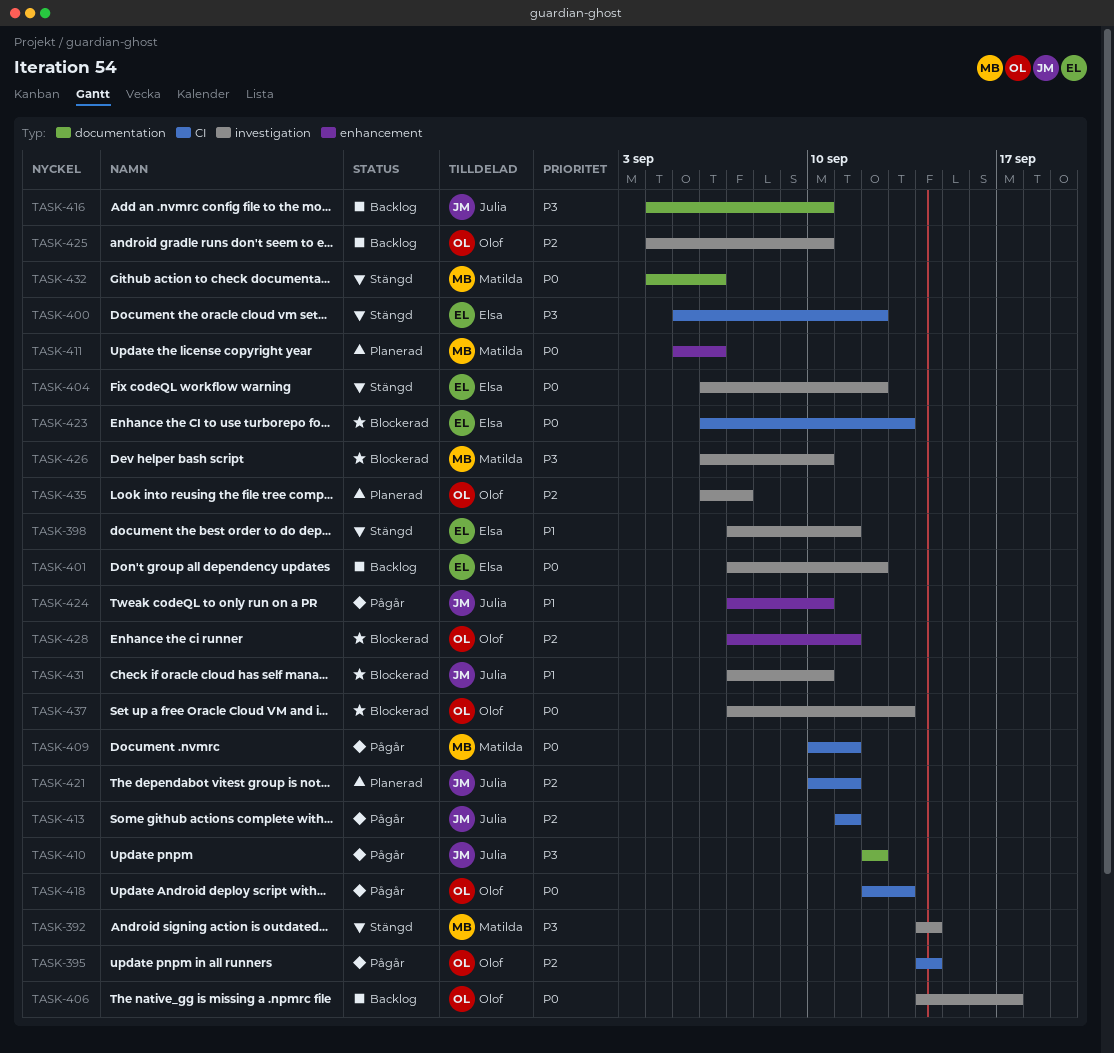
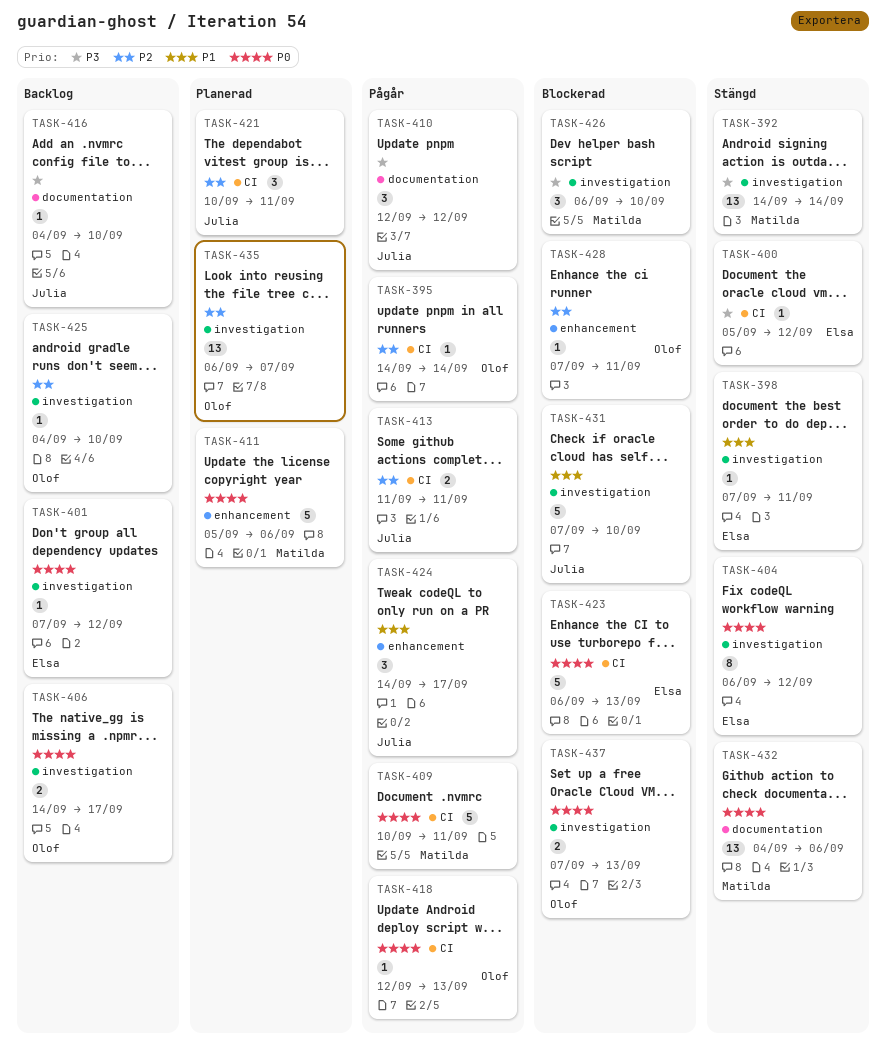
TASK-424, start: Sep 7 -> Sep 14
TASK-424, due: Sep 10 -> Sep 17

